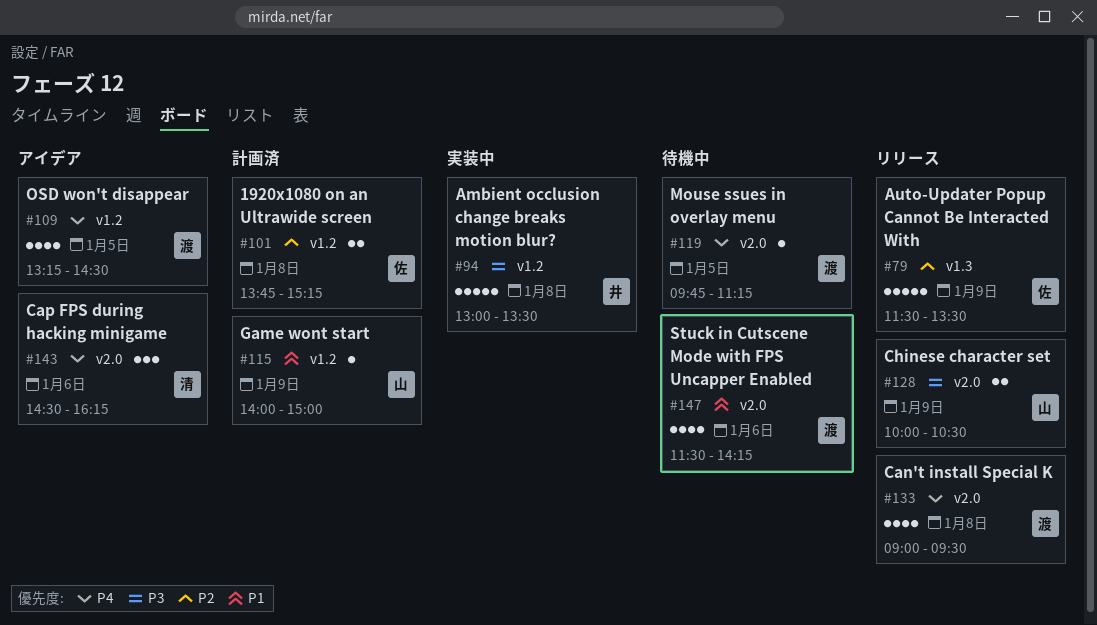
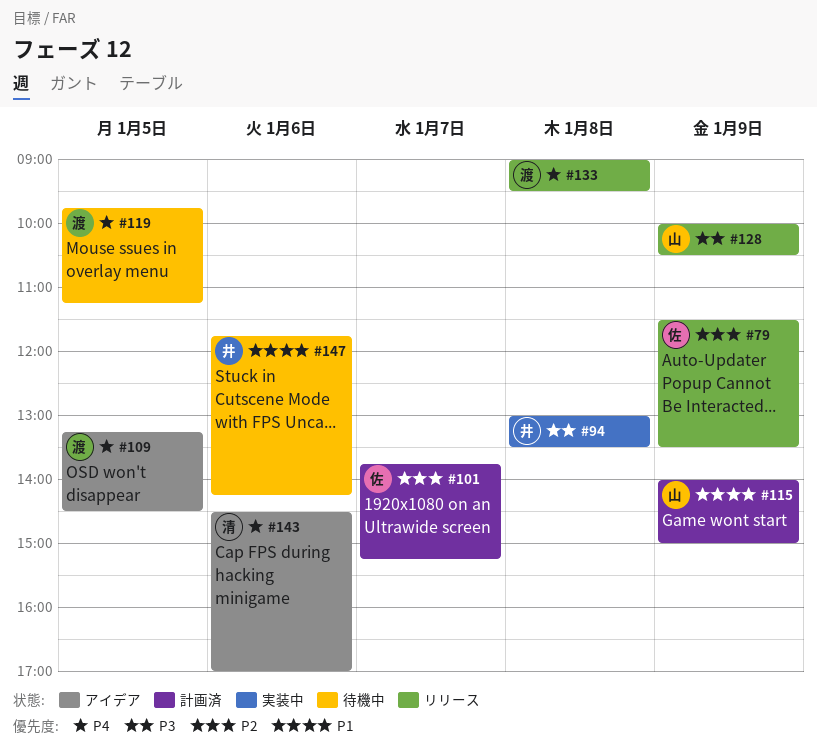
#101, day: Jan 8 -> Jan 7
#143, ends: 16:15 -> 17:00
#147, owner: 渡 -> 井
#147, begins: 11:30 -> 11:45

